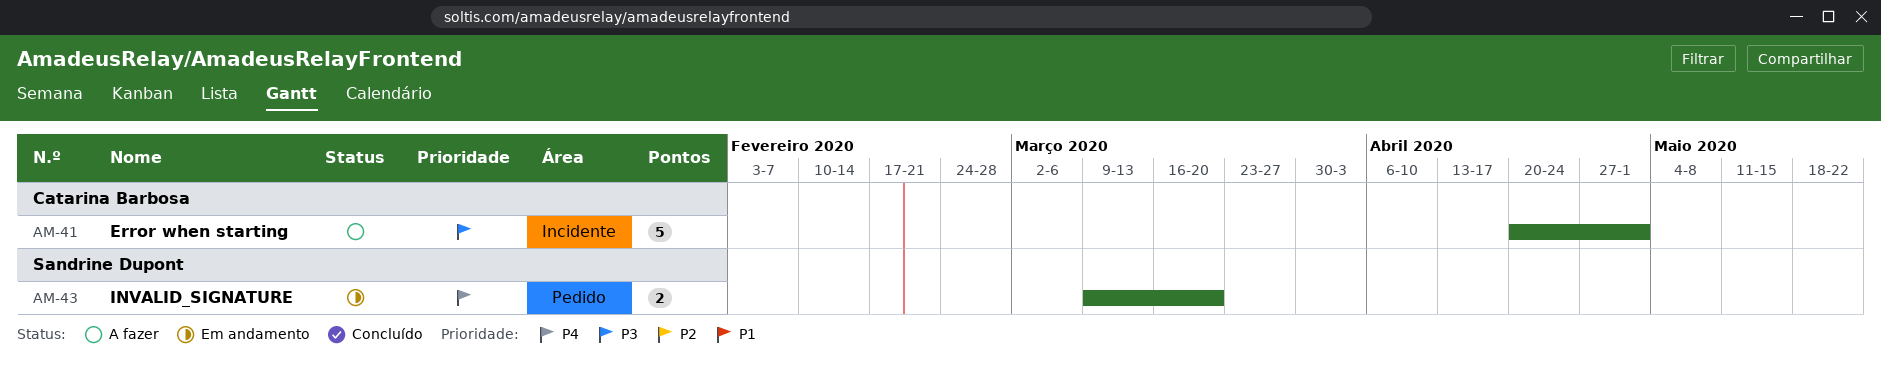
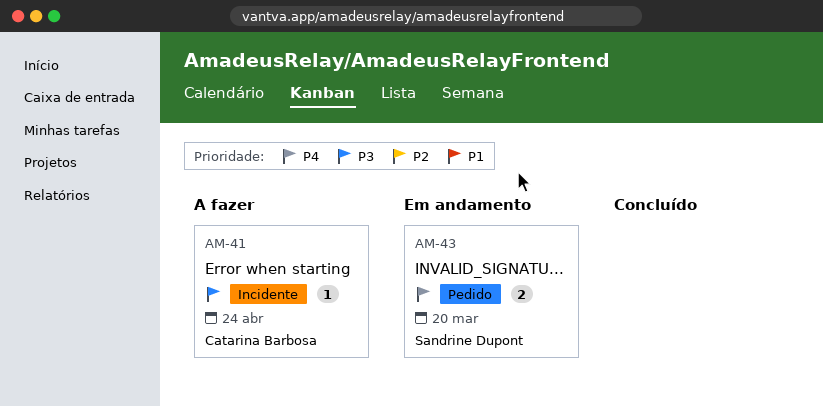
AM-41, estimate: 5 -> 1
AM-41, due: May 1 -> Apr 24

